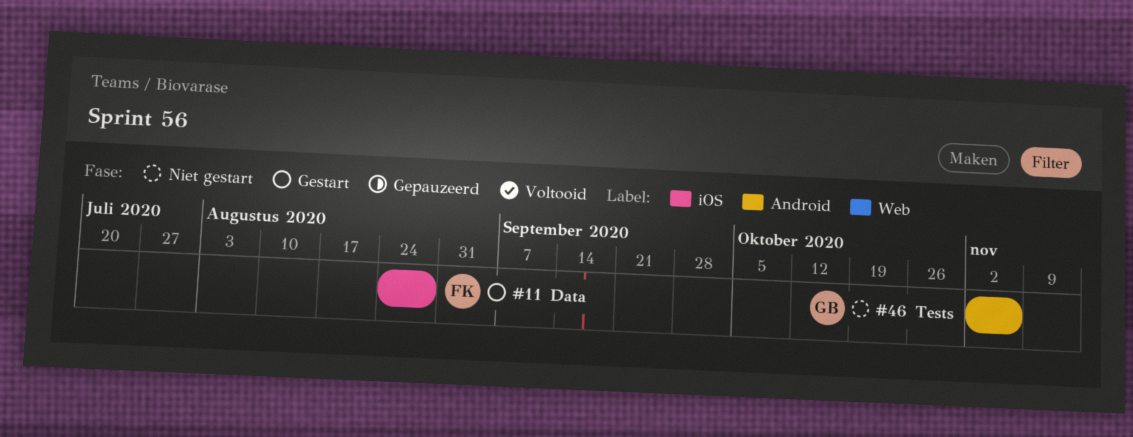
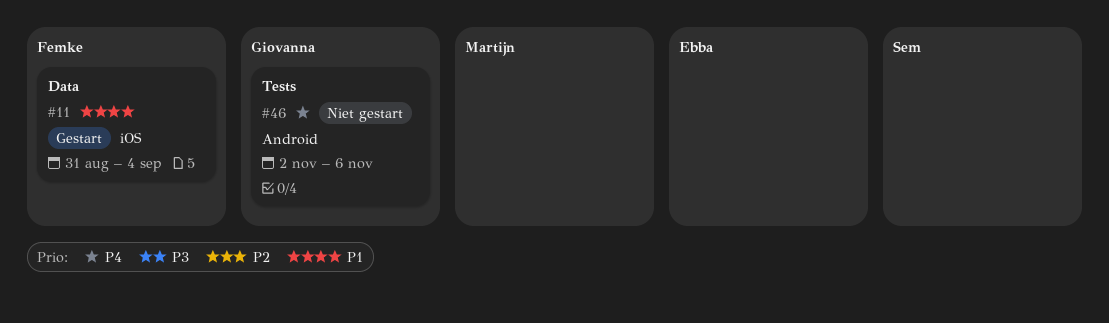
#11, start: Aug 24 -> Aug 31
#11, due: Aug 28 -> Sep 4

